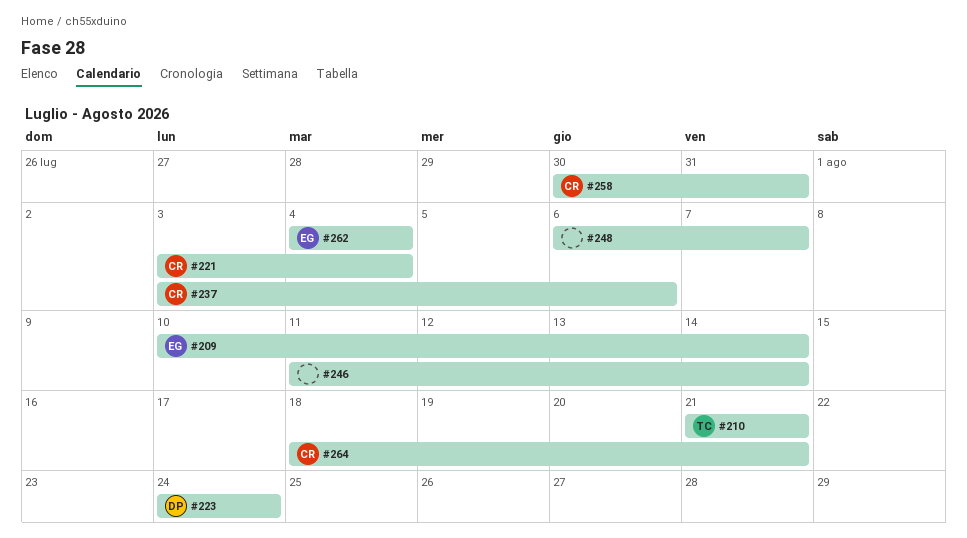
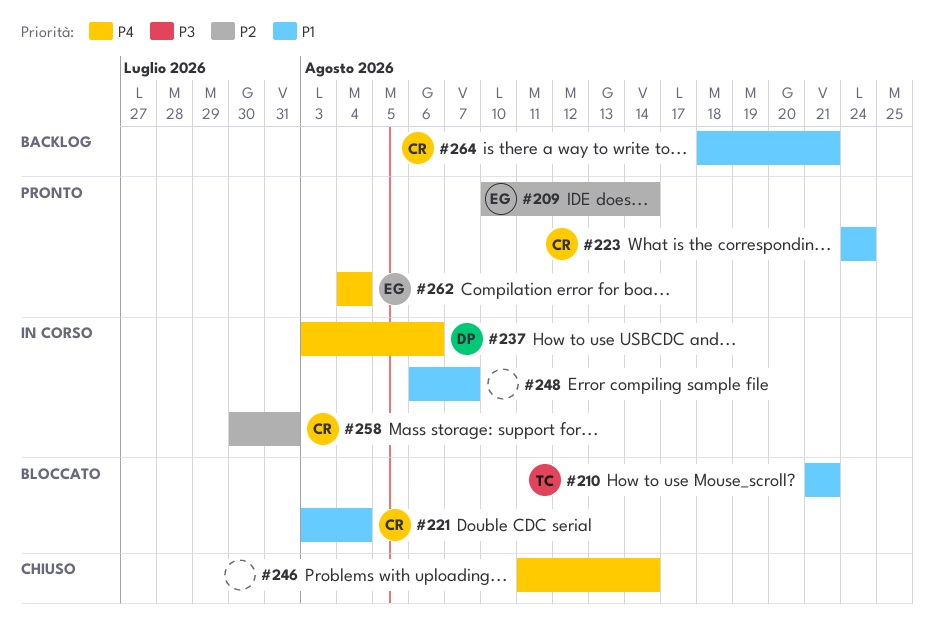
#223, owner: DP -> CR
#237, owner: CR -> DP

